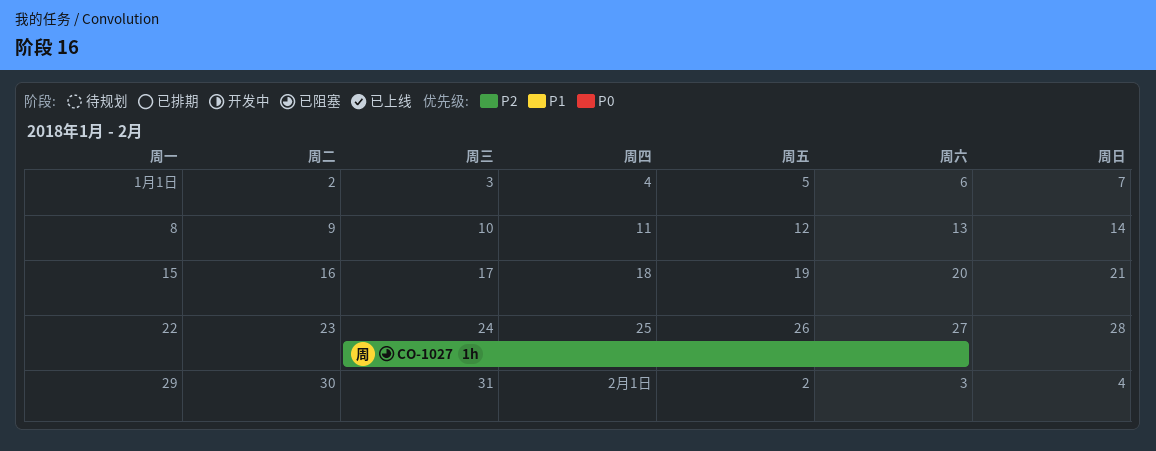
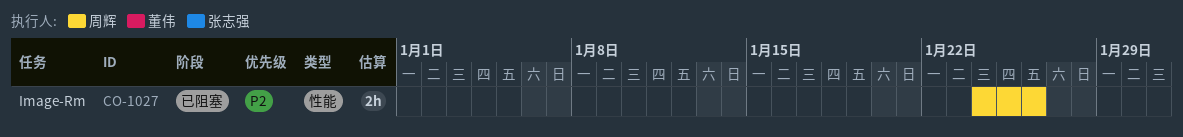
CO-1027, estimate: 1h -> 2h
CO-1027, due: Jan 27 -> Jan 26

